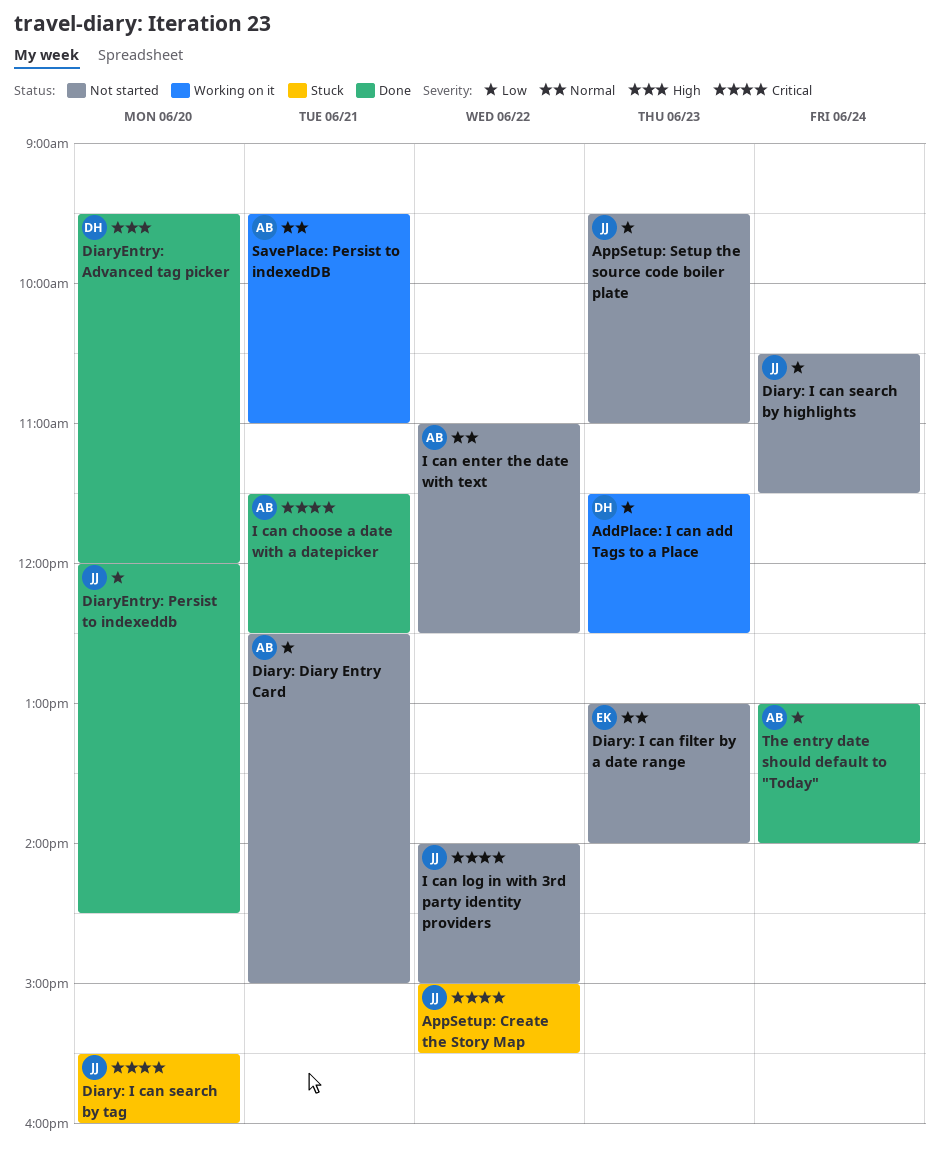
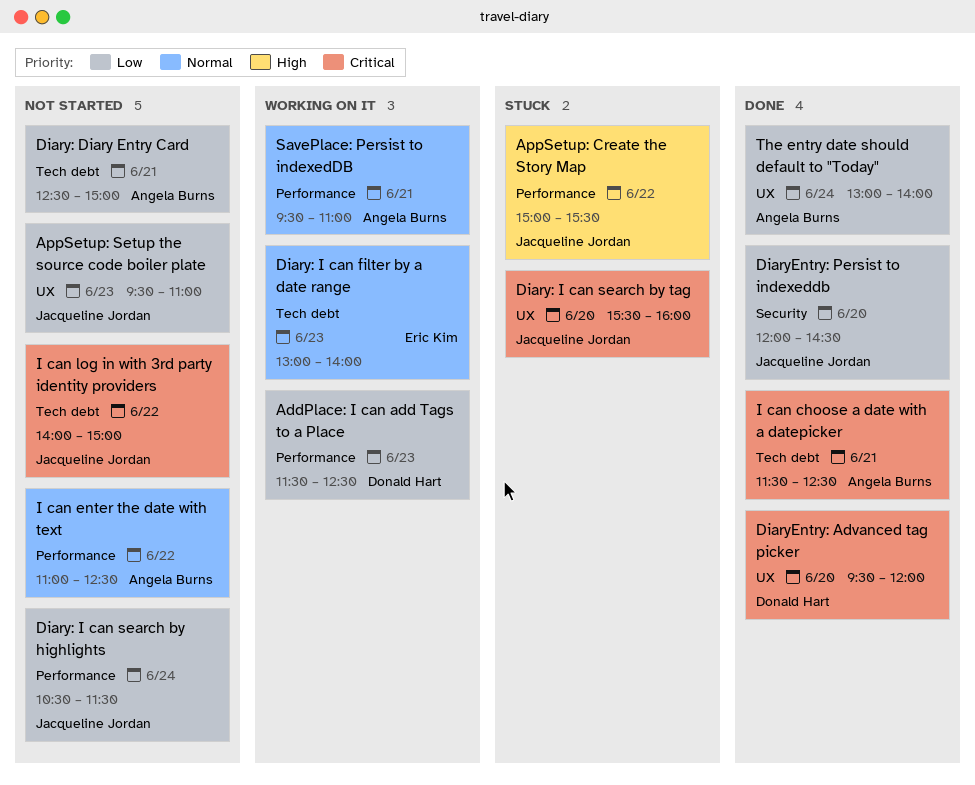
AppSetup: Create the Story Map, priority: Critical -> High
Diary: I can filter by a date range, status: Not started -> Working on it
DiaryEntry: Advanced tag picker, priority: High -> Critical

